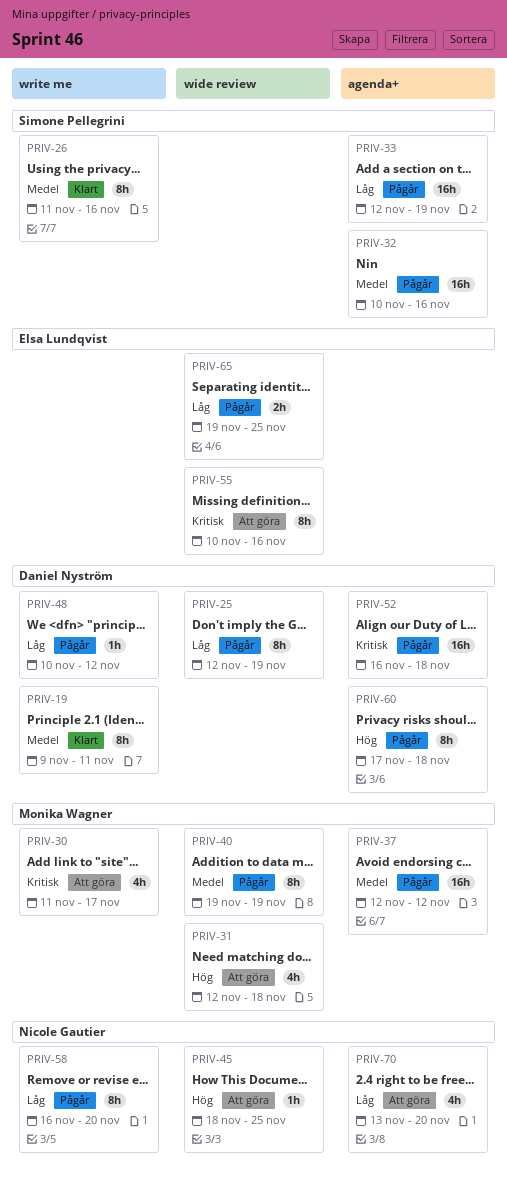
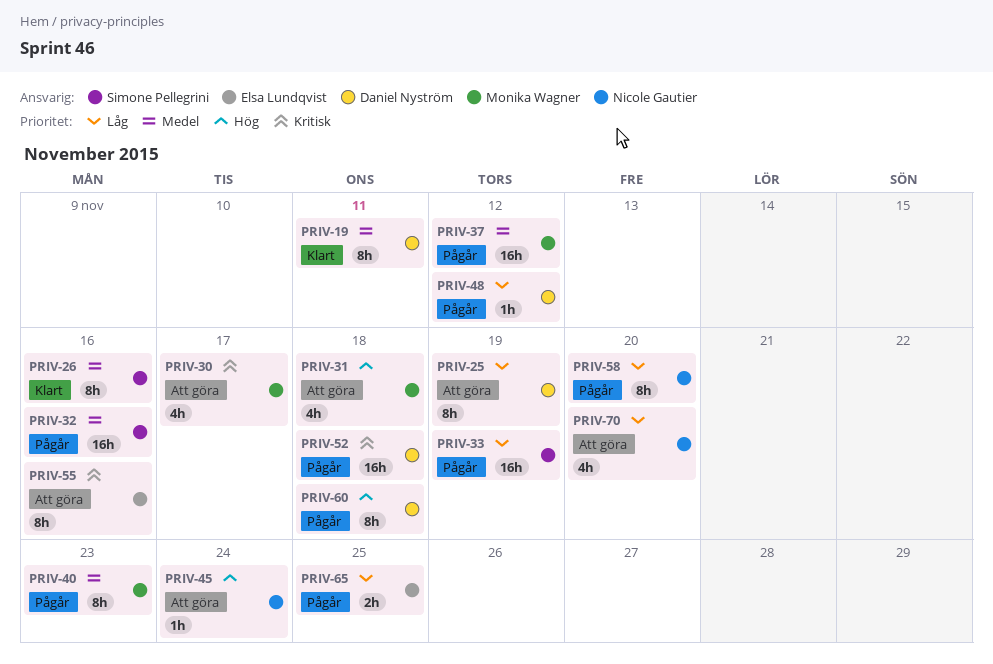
PRIV-25, status: Pågår -> Att göra
PRIV-40, due: Nov 19 -> Nov 23
PRIV-45, due: Nov 25 -> Nov 24

